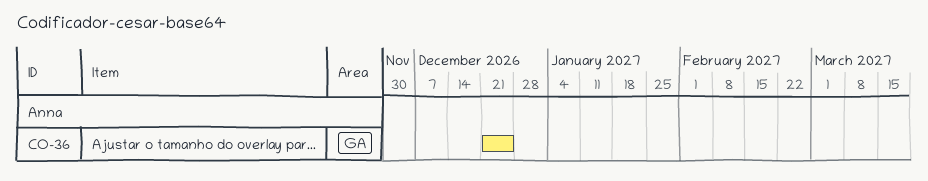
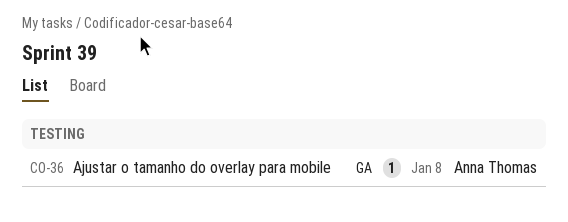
CO-36, due: Dec 25 -> Jan 8

